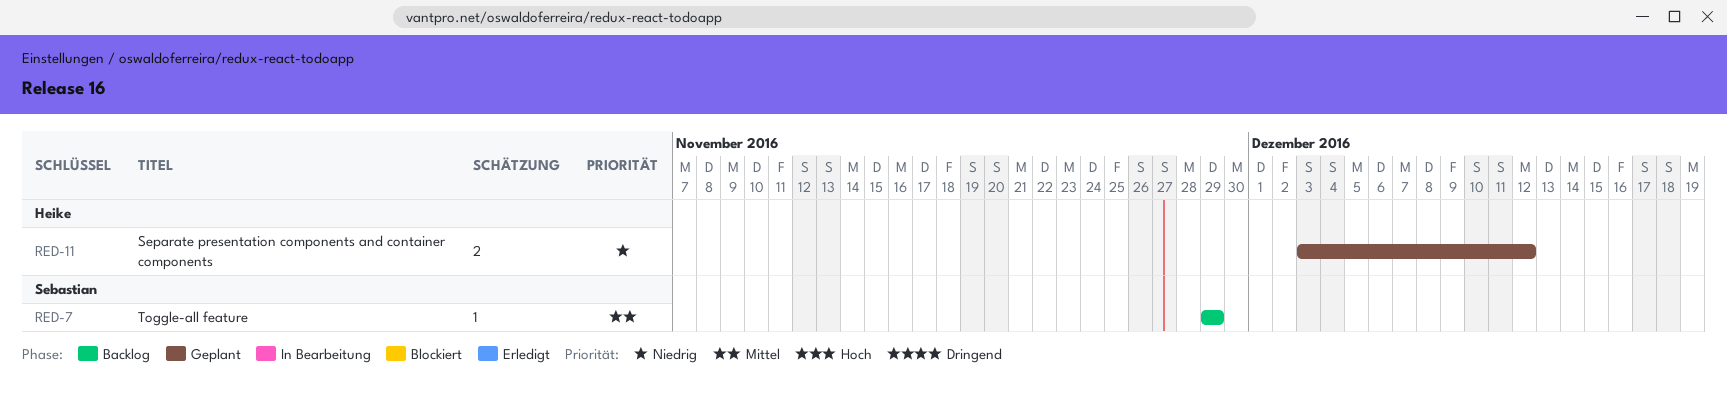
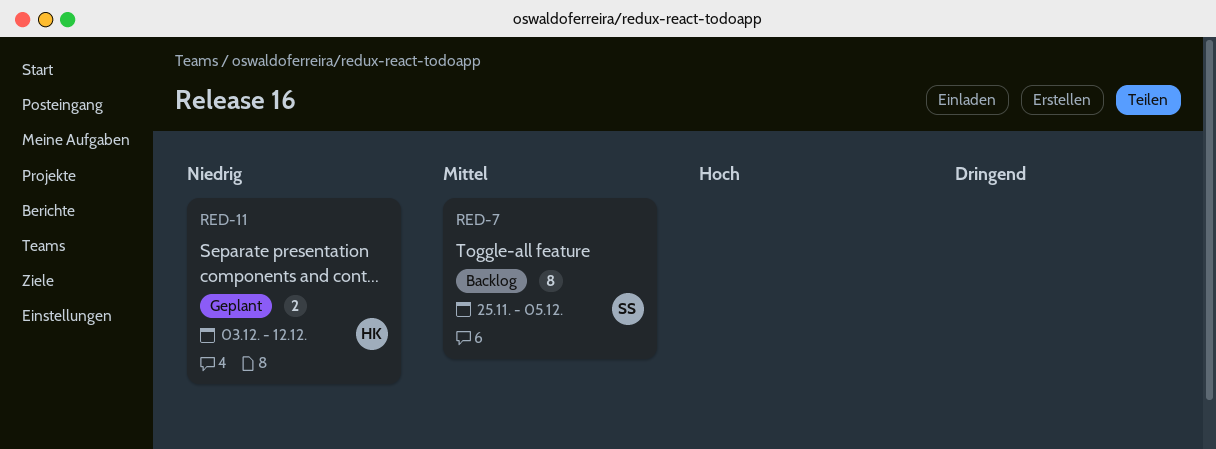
RED-7, estimate: 1 -> 8
RED-7, start: Nov 29 -> Nov 25
RED-7, due: Nov 29 -> Dec 5

